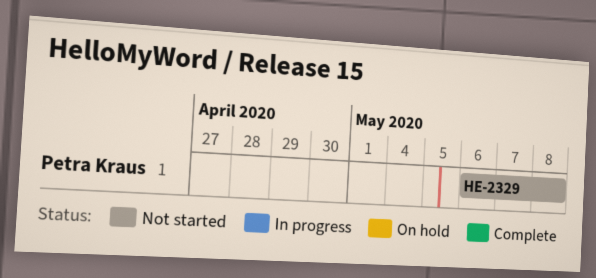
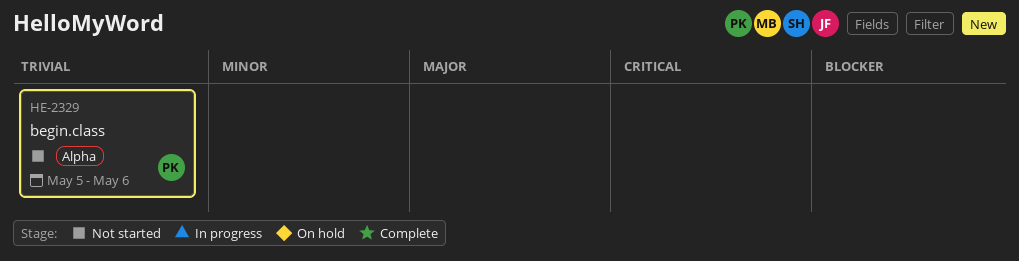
HE-2329, start: May 6 -> May 5
HE-2329, due: May 8 -> May 6

